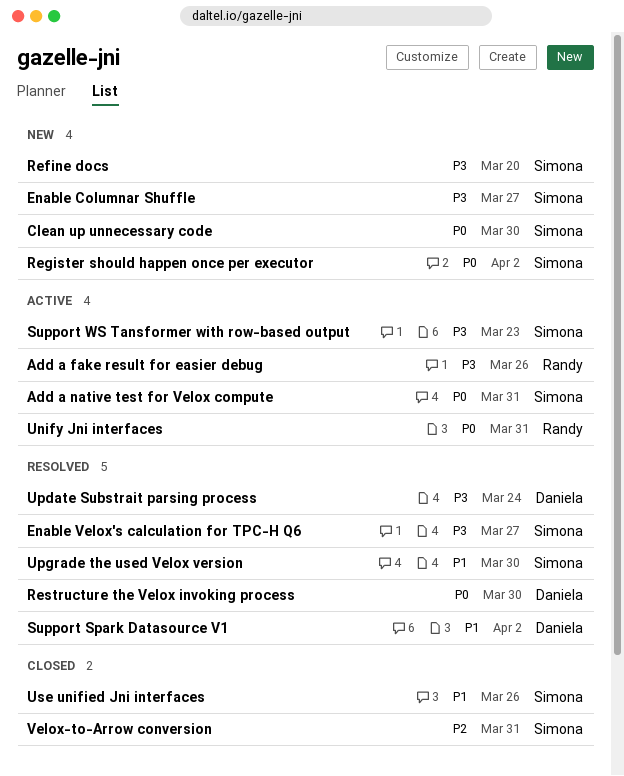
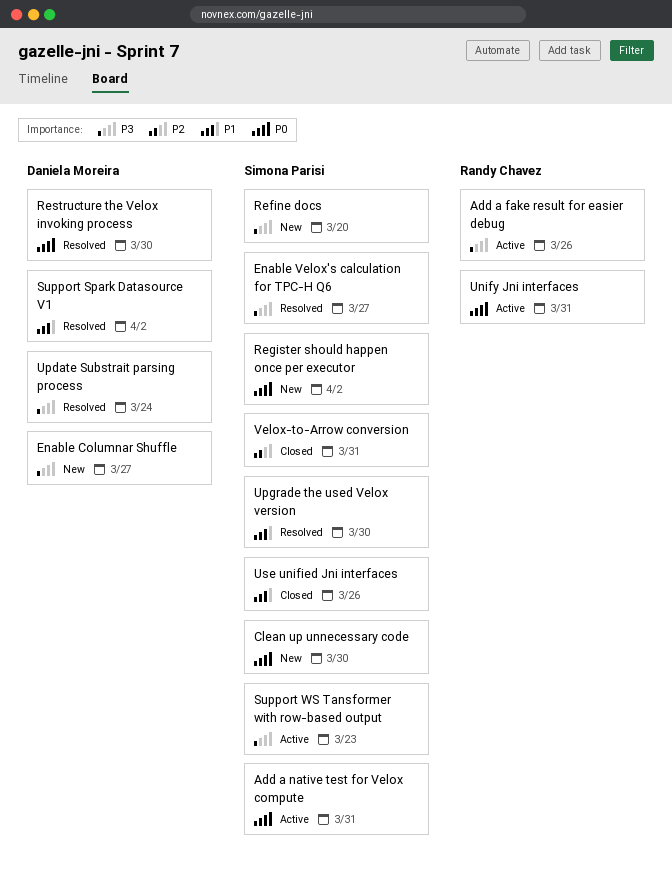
Enable Columnar Shuffle, owner: Simona Parisi -> Daniela Moreira

